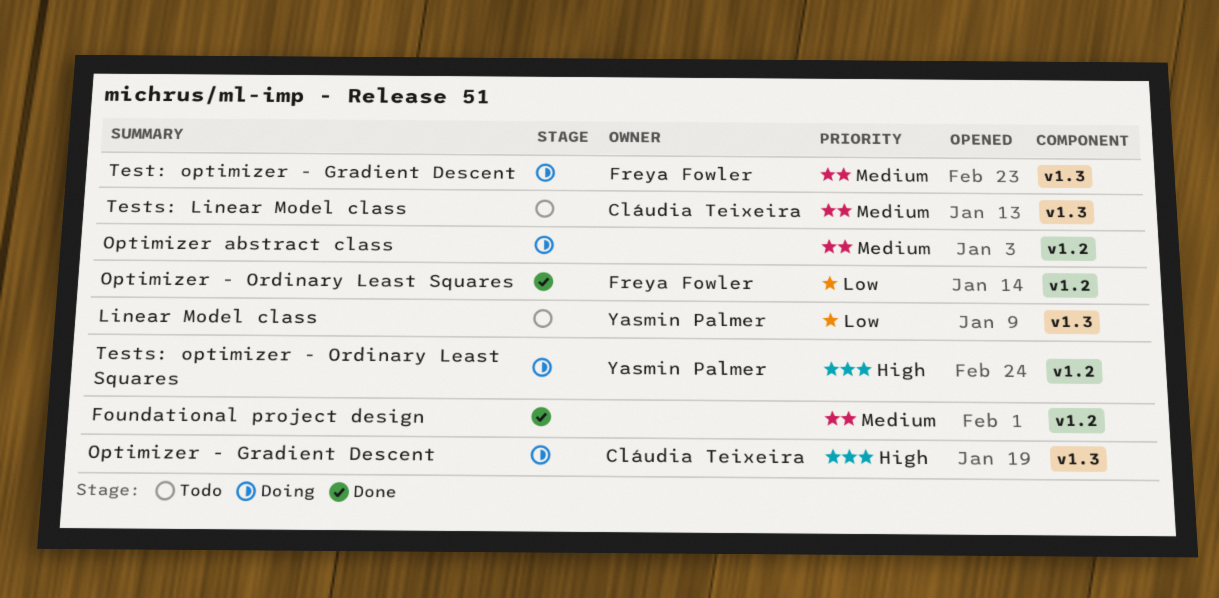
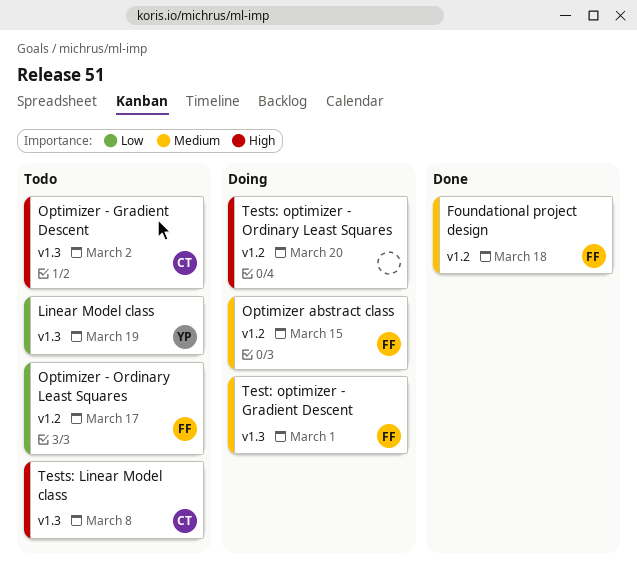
Foundational project design, owner: none -> Freya Fowler
Optimizer - Gradient Descent, status: Doing -> Todo
Optimizer - Ordinary Least Squares, status: Done -> Todo
Optimizer abstract class, owner: none -> Freya Fowler
Tests: Linear Model class, priority: Medium -> High
Tests: optimizer - Ordinary Least Squares, owner: Yasmin Palmer -> none

